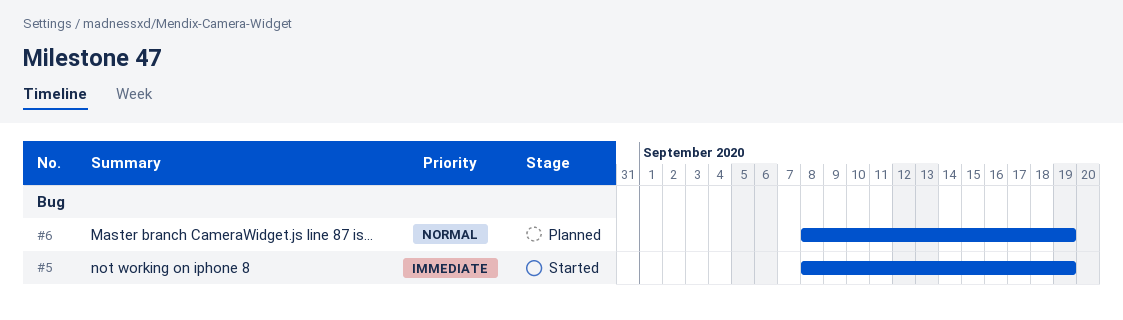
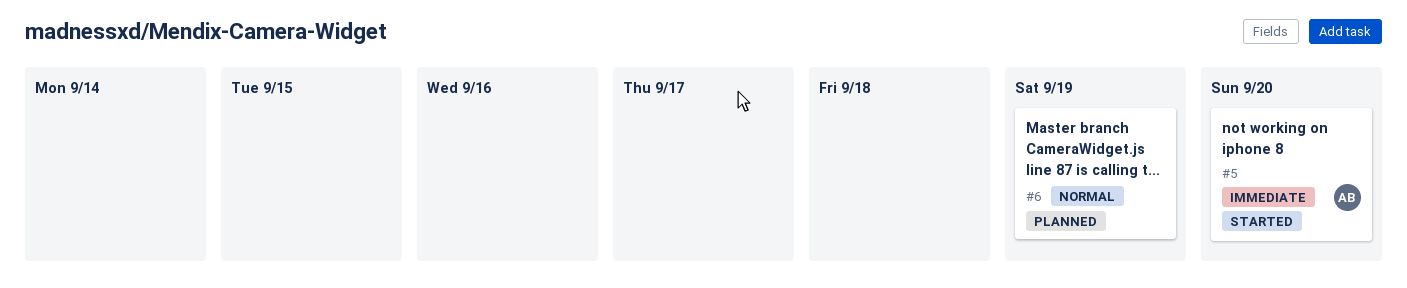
#5, due: Sep 19 -> Sep 20

